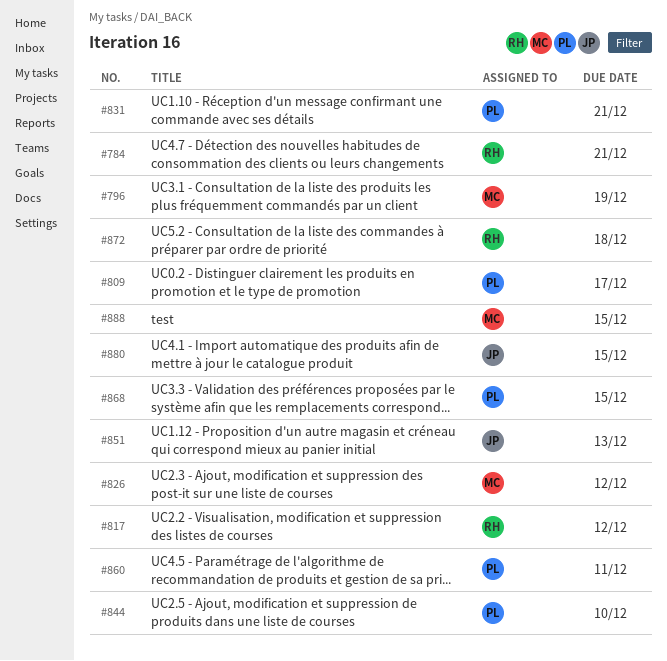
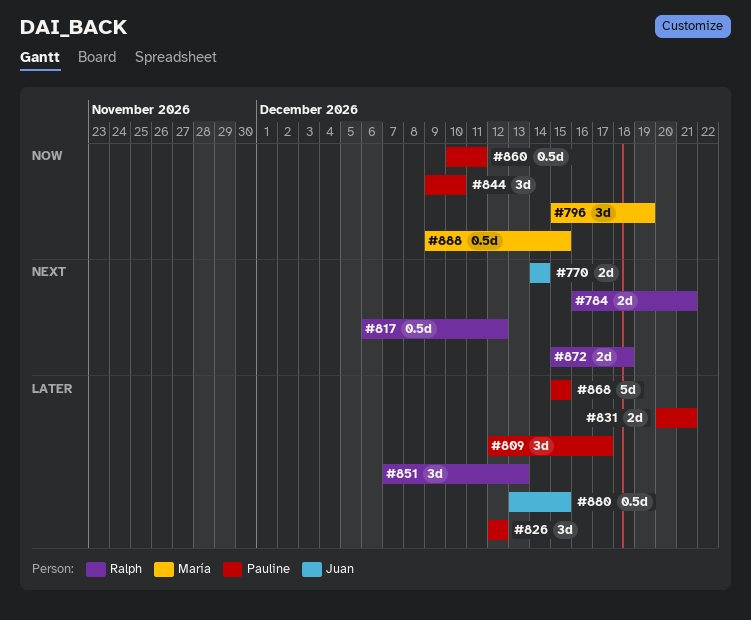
#770: none -> present
#826, owner: María -> Pauline
#851, owner: Juan -> Ralph

